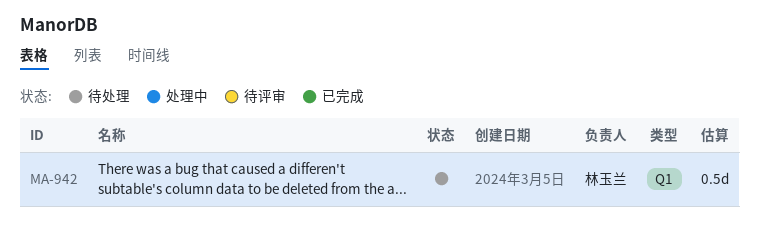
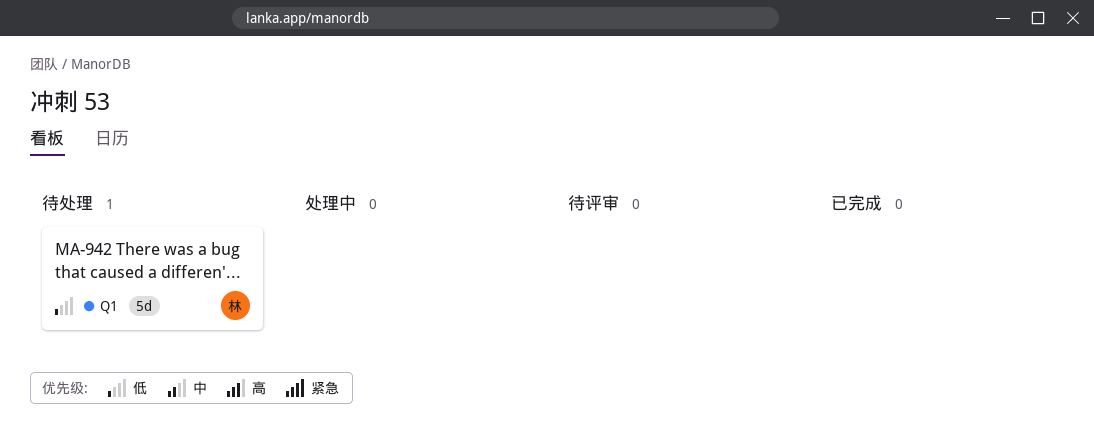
MA-942, estimate: 0.5d -> 5d

